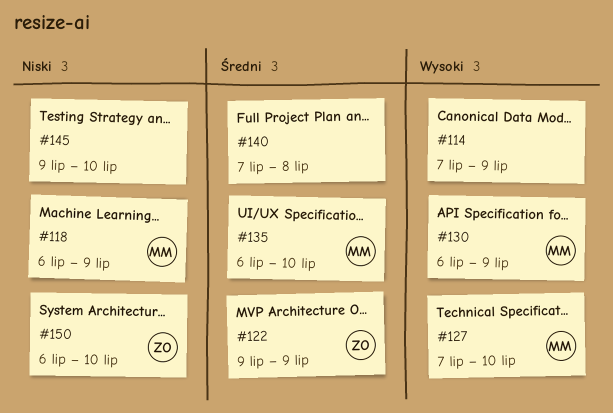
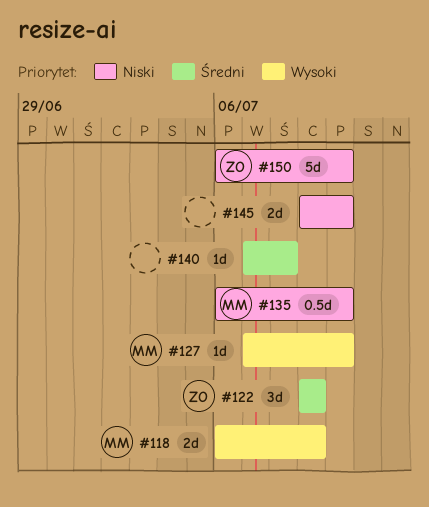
#114: present -> none
#118, priority: Niski -> Wysoki
#130: present -> none
#135, priority: Średni -> Niski

